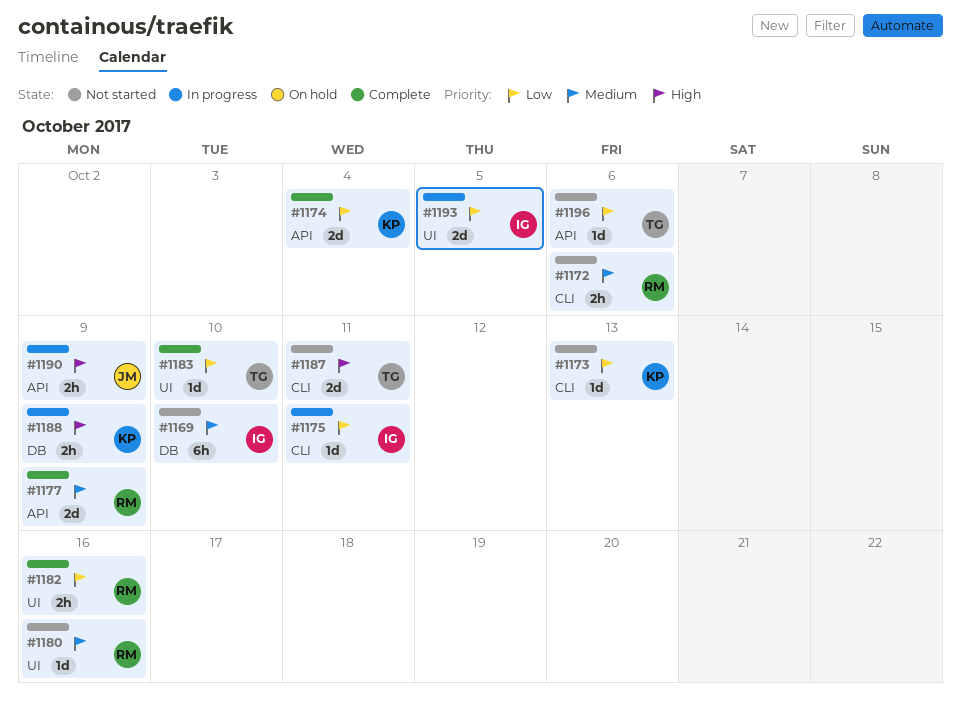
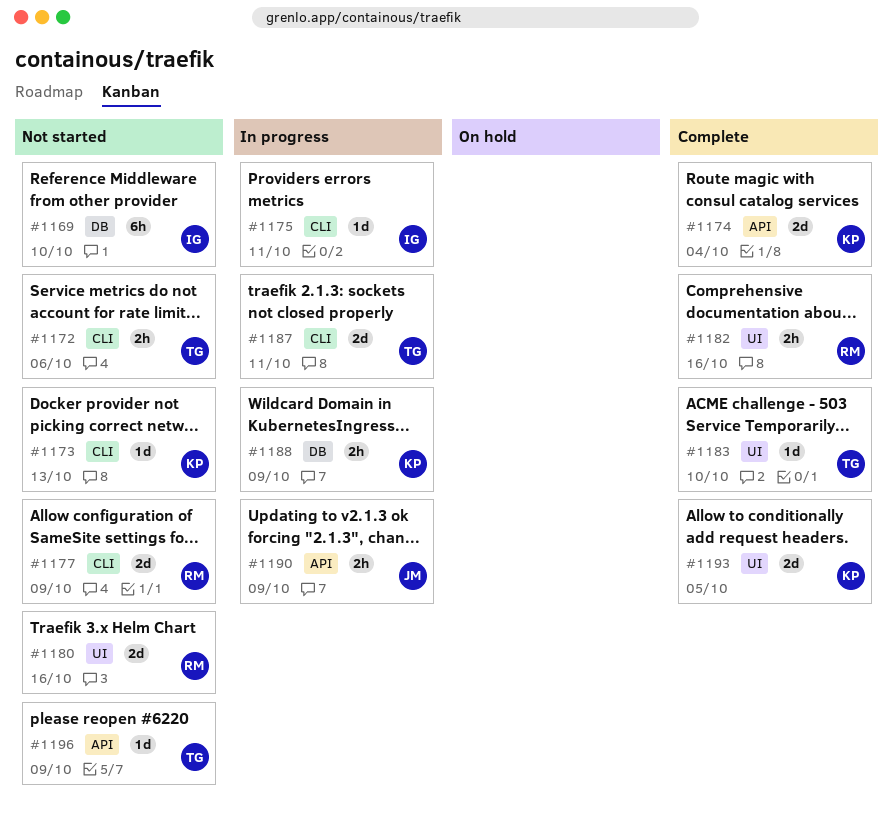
#1172, owner: RM -> TG
#1177, status: Complete -> Not started
#1177, label: API -> CLI
#1180, estimate: 1d -> 2d
#1187, status: Not started -> In progress
#1193, status: In progress -> Complete
#1193, owner: IG -> KP
#1196, due: Oct 6 -> Oct 9

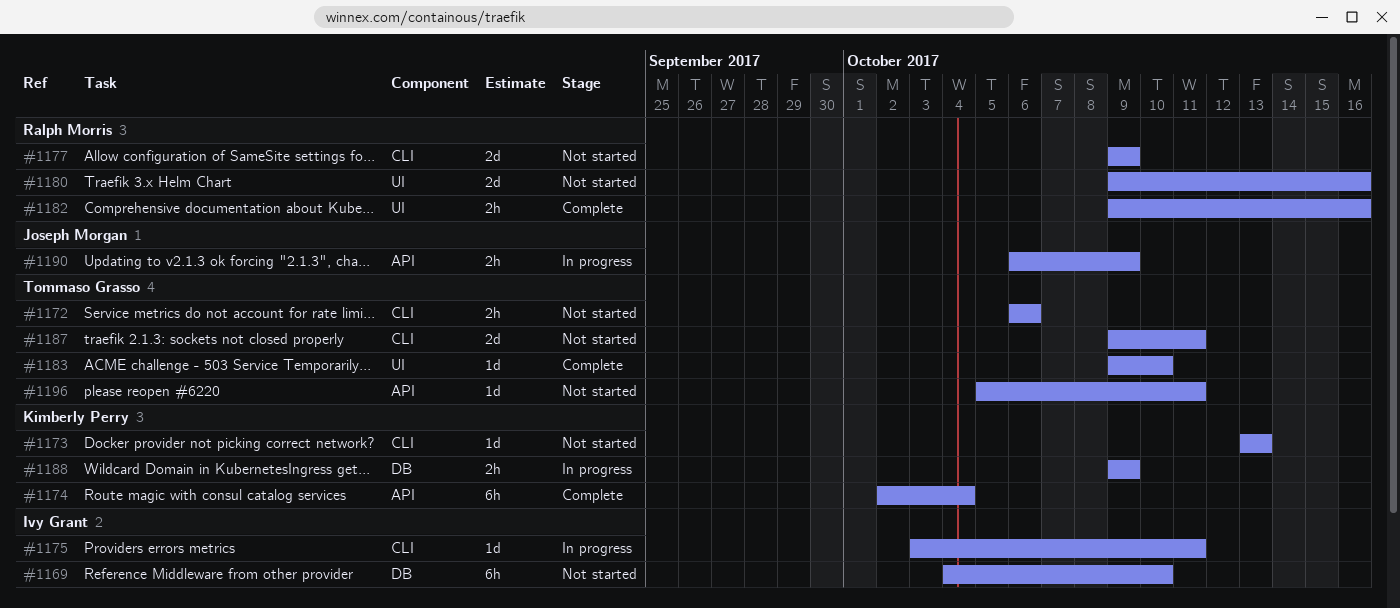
#1174, estimate: 2d -> 6h
#1187, status: In progress -> Not started
#1193: present -> none
#1196, due: Oct 9 -> Oct 11

